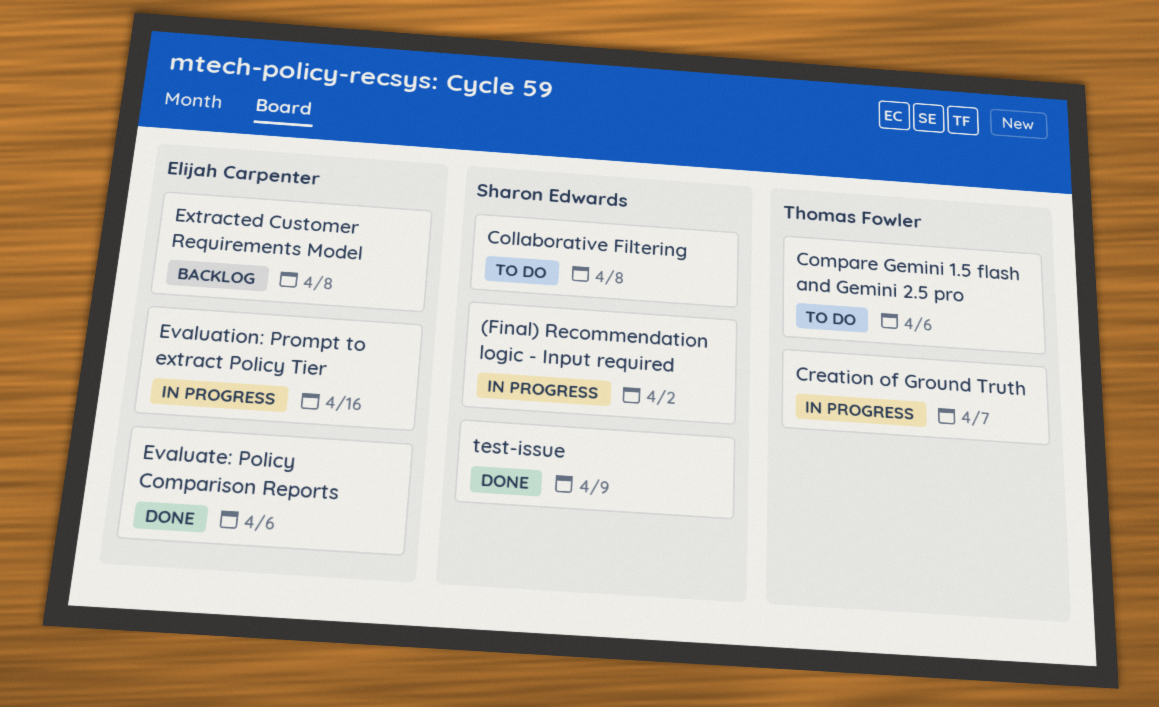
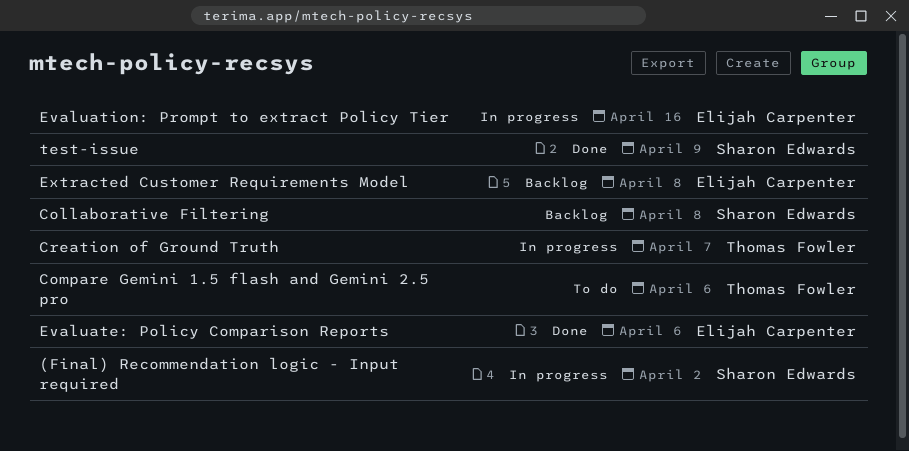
Collaborative Filtering, status: To do -> Backlog

